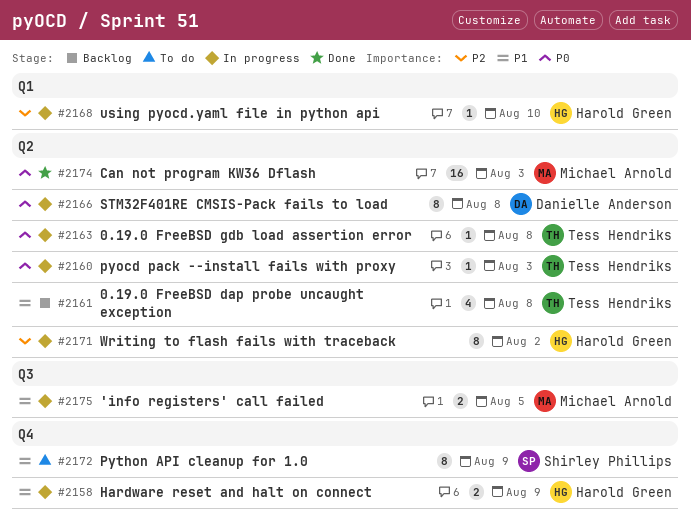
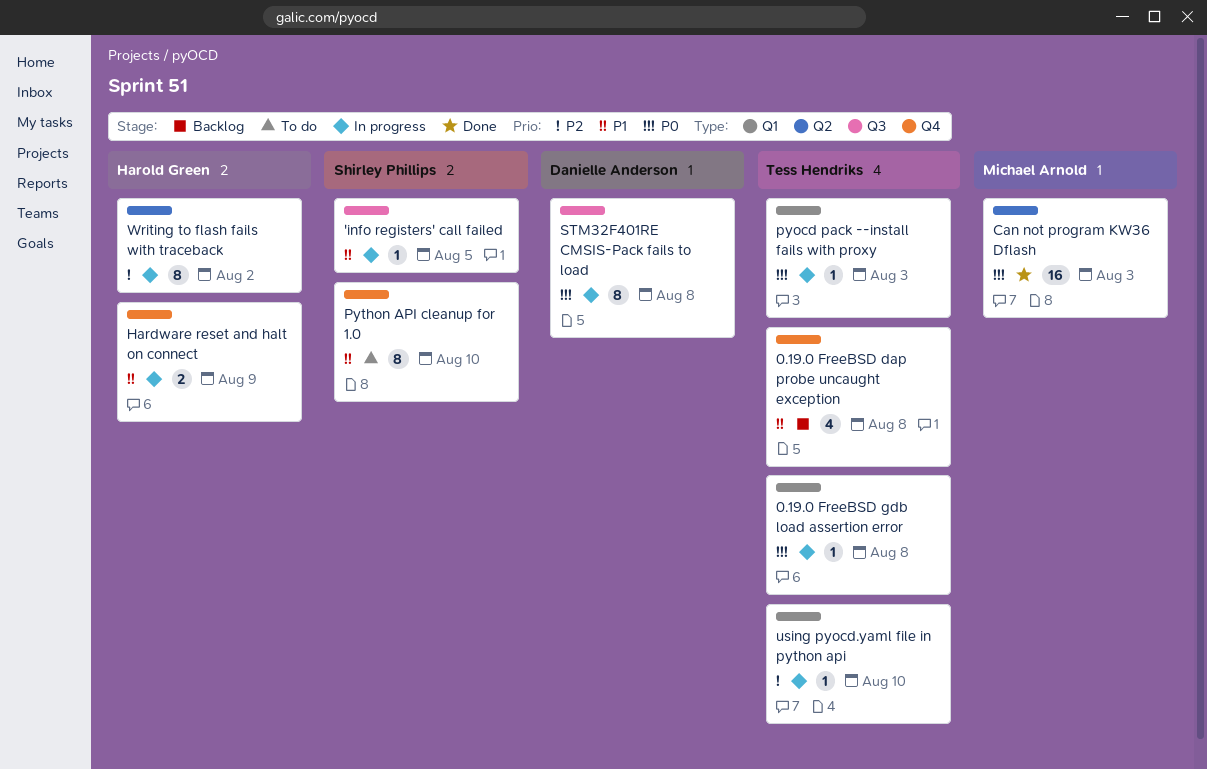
'info registers' call failed, owner: Michael Arnold -> Shirley Phillips
'info registers' call failed, estimate: 2 -> 1
0.19.0 FreeBSD dap probe uncaught exception, label: Q2 -> Q4
0.19.0 FreeBSD gdb load assertion error, label: Q2 -> Q1
pyocd pack --install fails with proxy, label: Q2 -> Q1
Python API cleanup for 1.0, due: Aug 9 -> Aug 10
STM32F401RE CMSIS-Pack fails to load, label: Q2 -> Q3
using pyocd.yaml file in python api, owner: Harold Green -> Tess Hendriks

